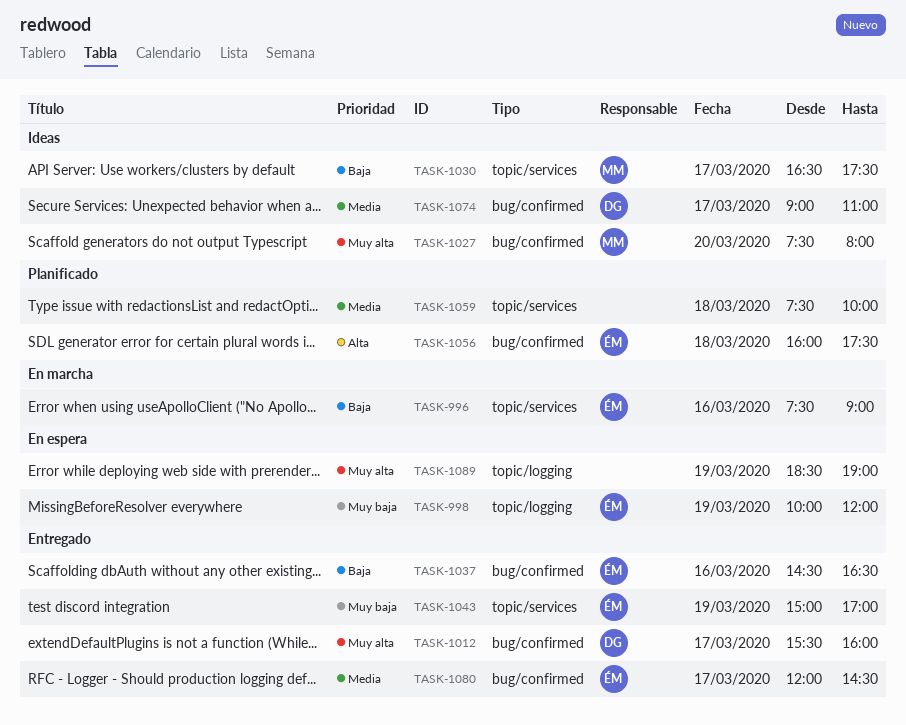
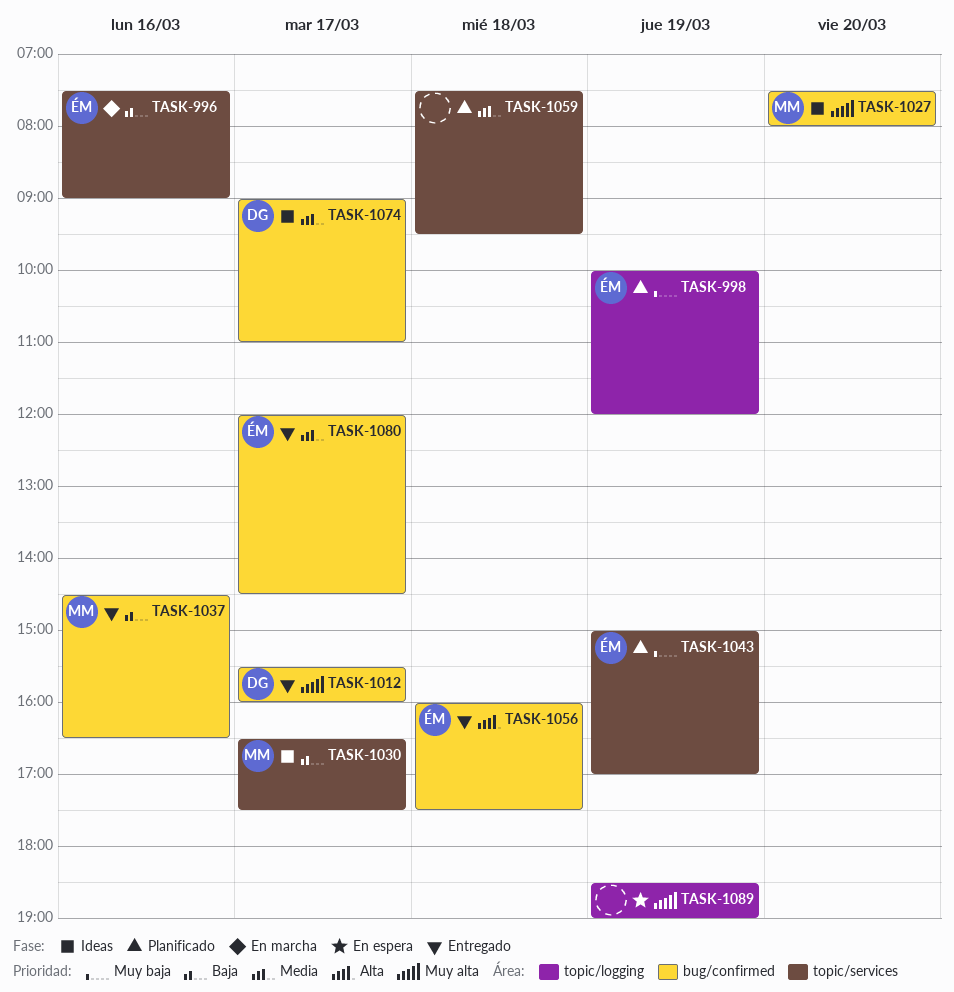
TASK-998, status: En espera -> Planificado
TASK-1037, owner: ÉM -> MM
TASK-1043, status: Entregado -> Planificado
TASK-1056, status: Planificado -> Entregado
TASK-1059, ends: 10:00 -> 09:30

